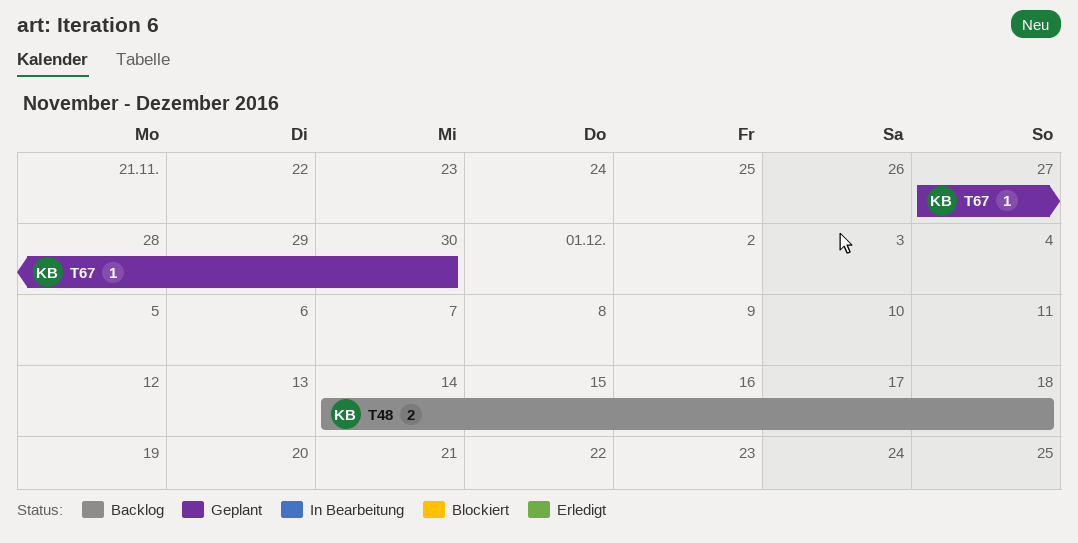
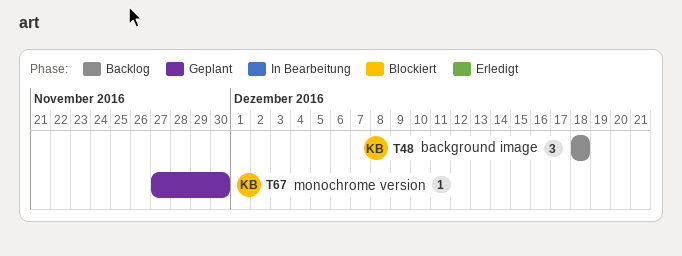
T48, estimate: 2 -> 3
T48, start: Dec 14 -> Dec 18

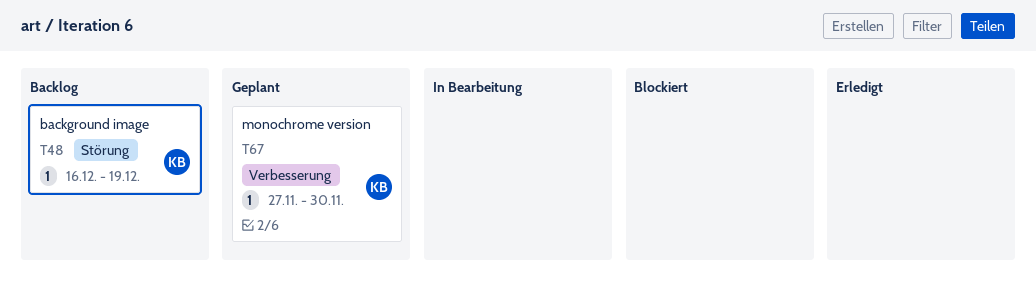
T48, estimate: 3 -> 1
T48, start: Dec 18 -> Dec 16
T48, due: Dec 18 -> Dec 19

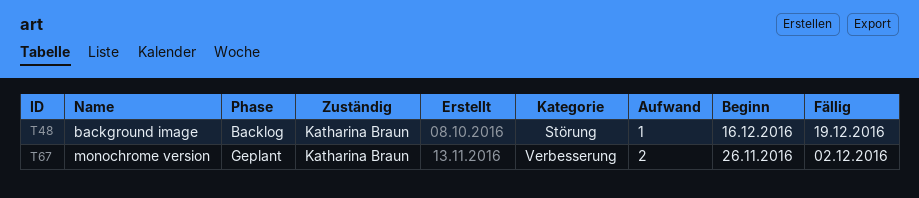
T67, estimate: 1 -> 2
T67, start: Nov 27 -> Nov 26
T67, due: Nov 30 -> Dec 2

